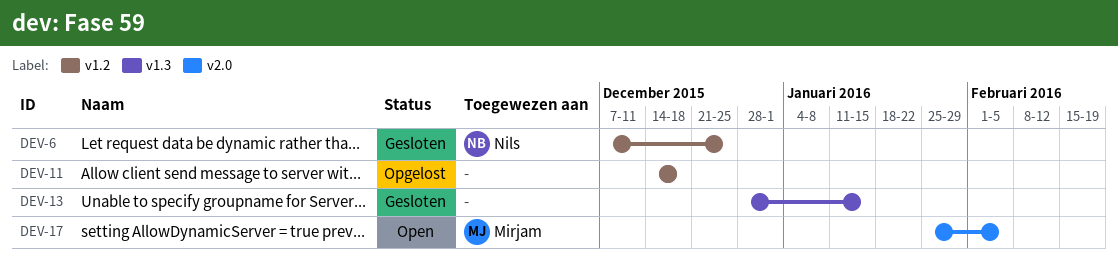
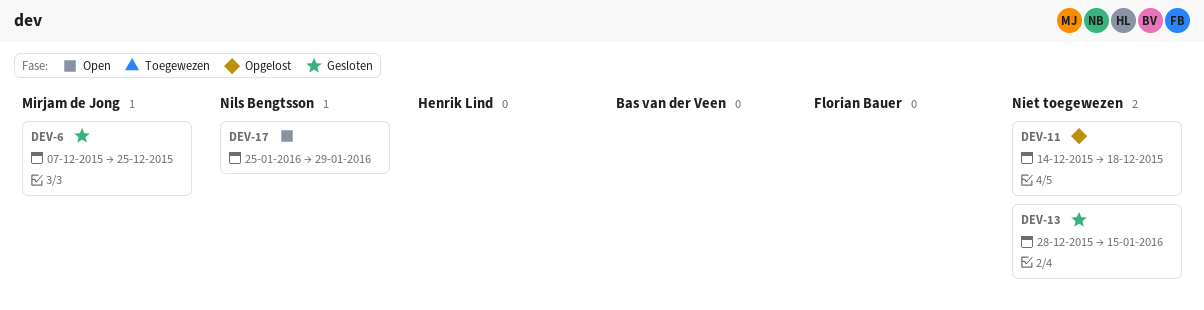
DEV-6, owner: Nils Bengtsson -> Mirjam de Jong
DEV-17, owner: Mirjam de Jong -> Nils Bengtsson
DEV-17, due: Feb 5 -> Jan 29

